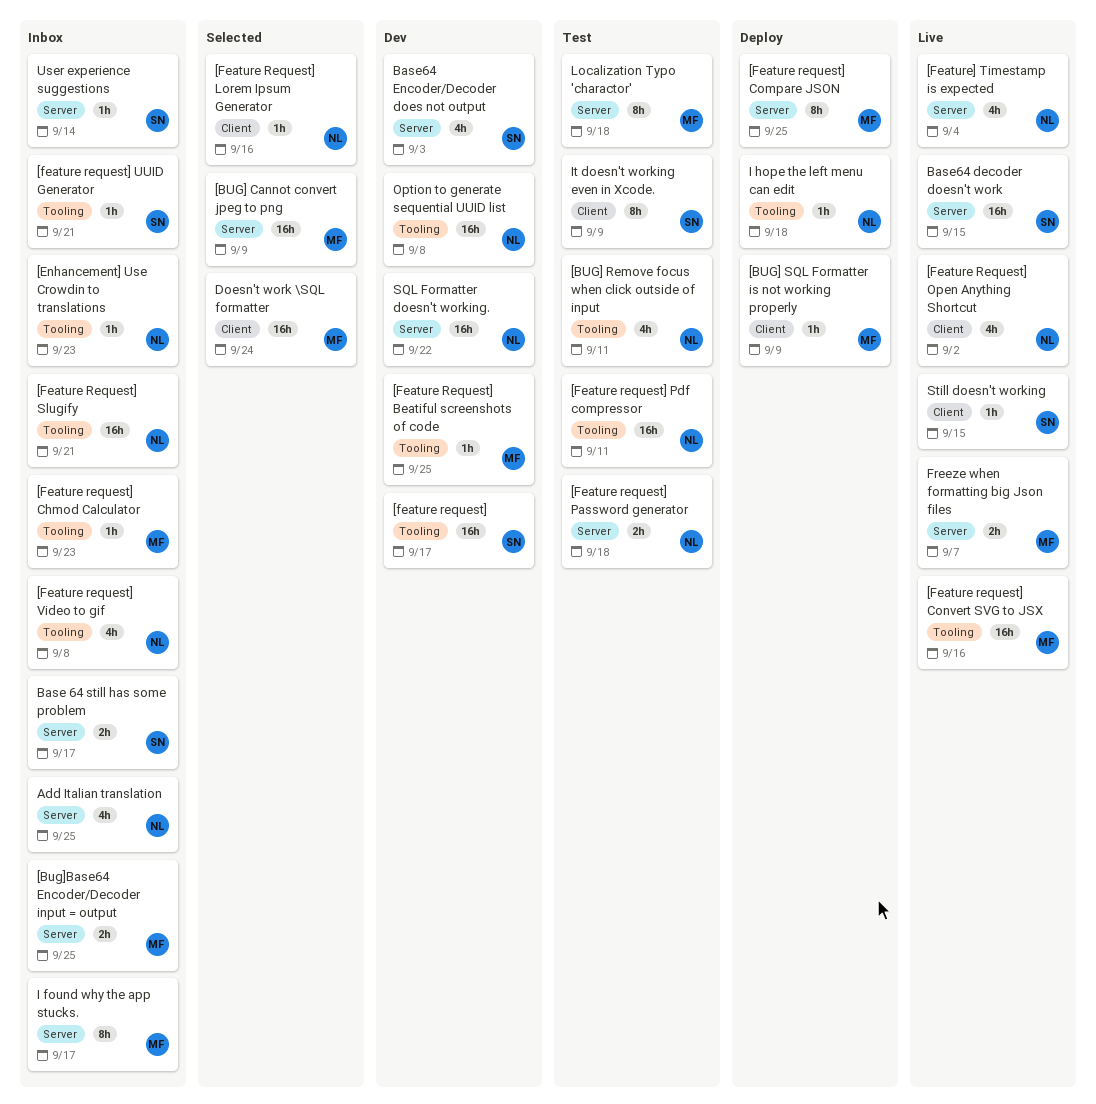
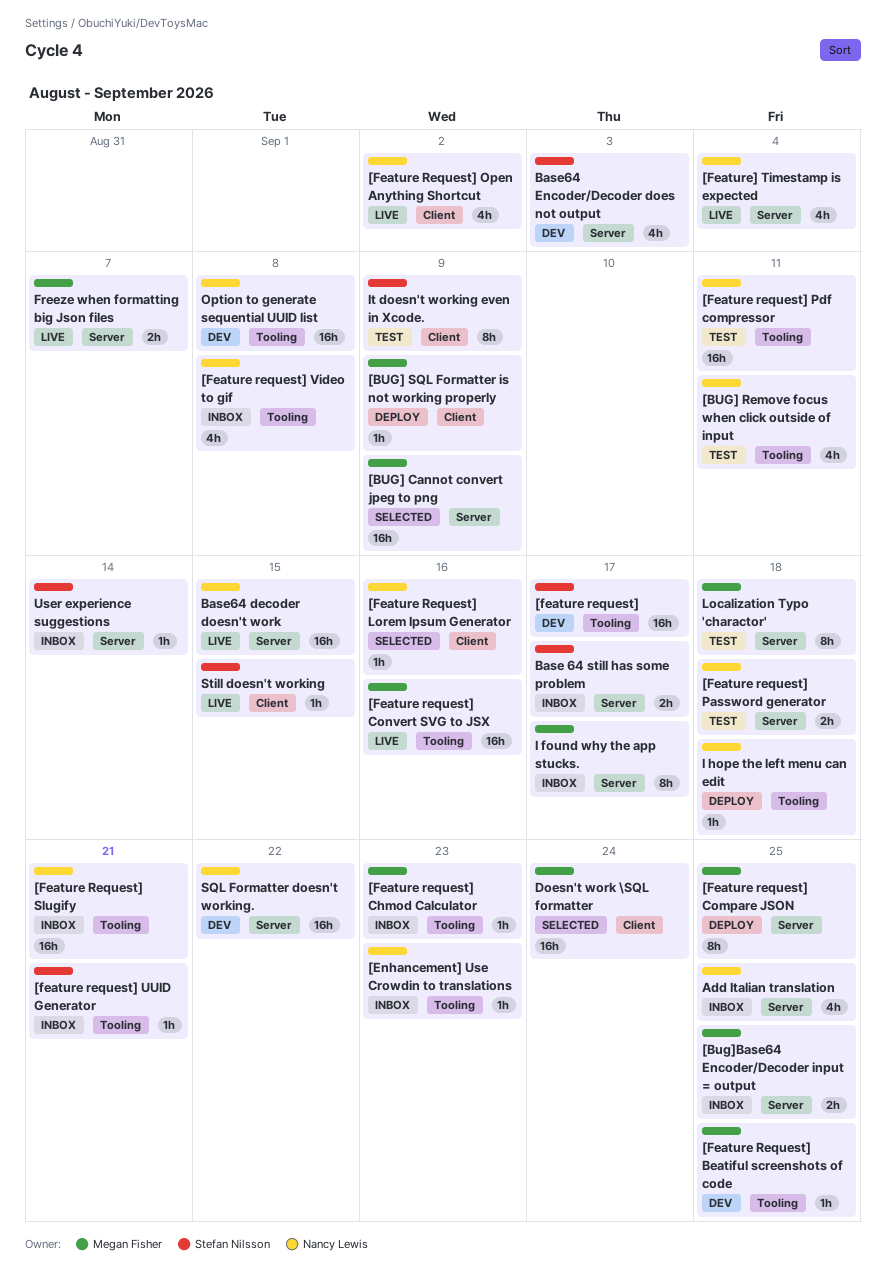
Base64 decoder doesn't work, owner: Stefan Nilsson -> Nancy Lewis

